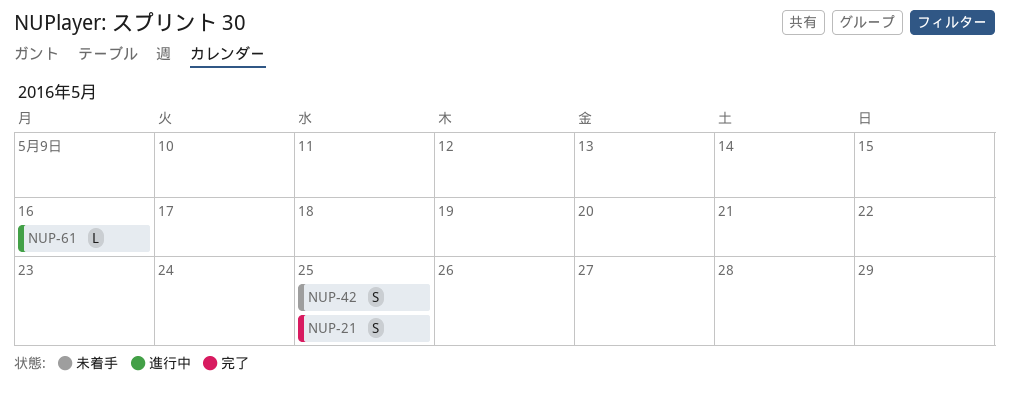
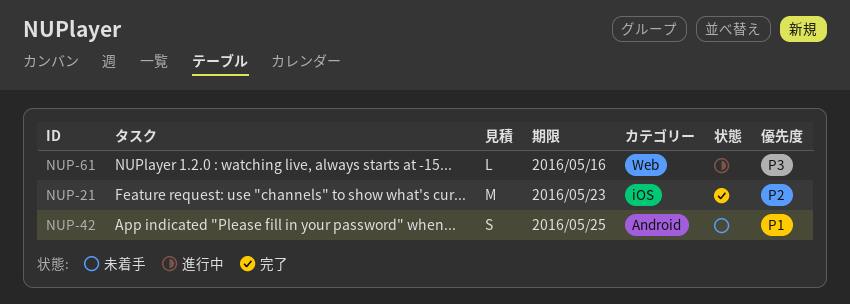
NUP-21, estimate: S -> M
NUP-21, due: May 25 -> May 23

